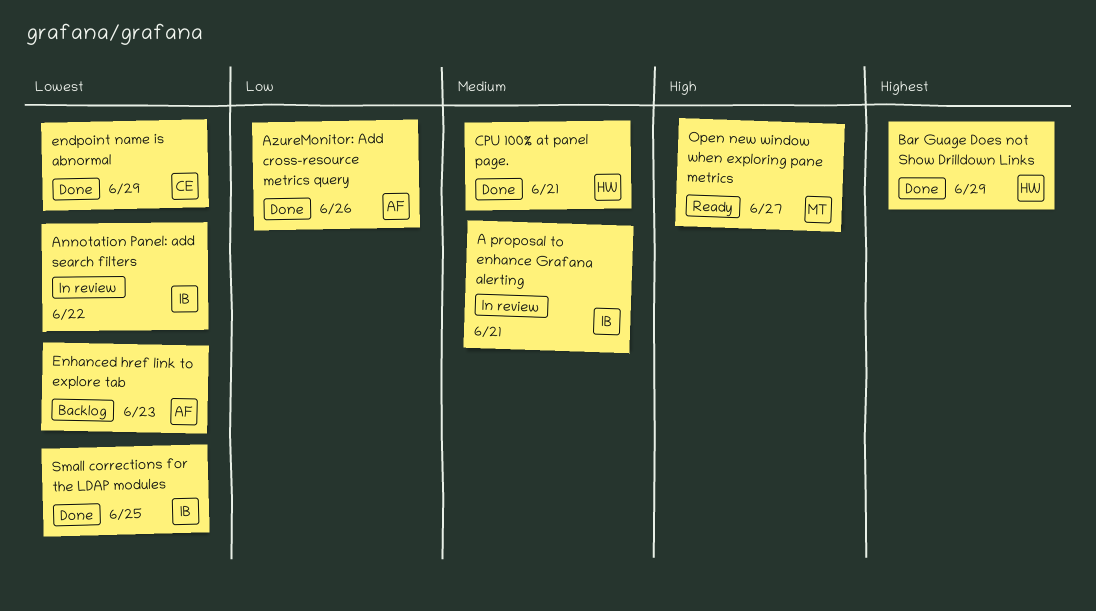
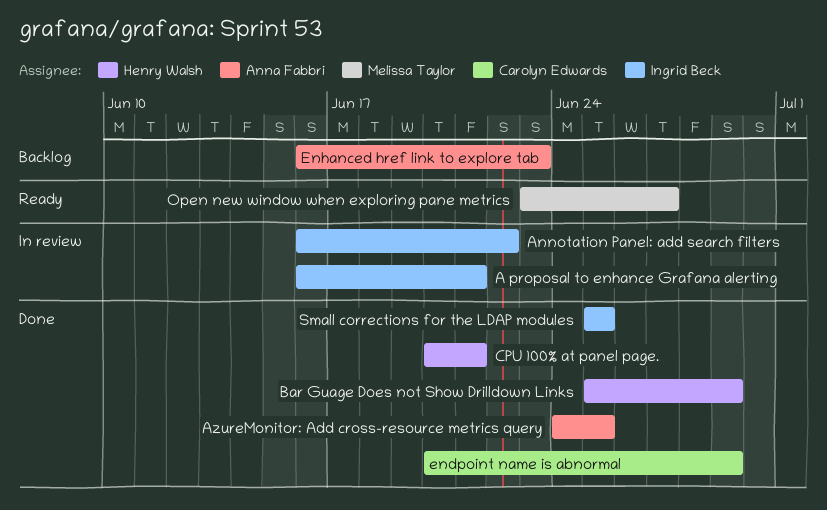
AzureMonitor: Add cross-resource metrics query, due: Jun 26 -> Jun 25

